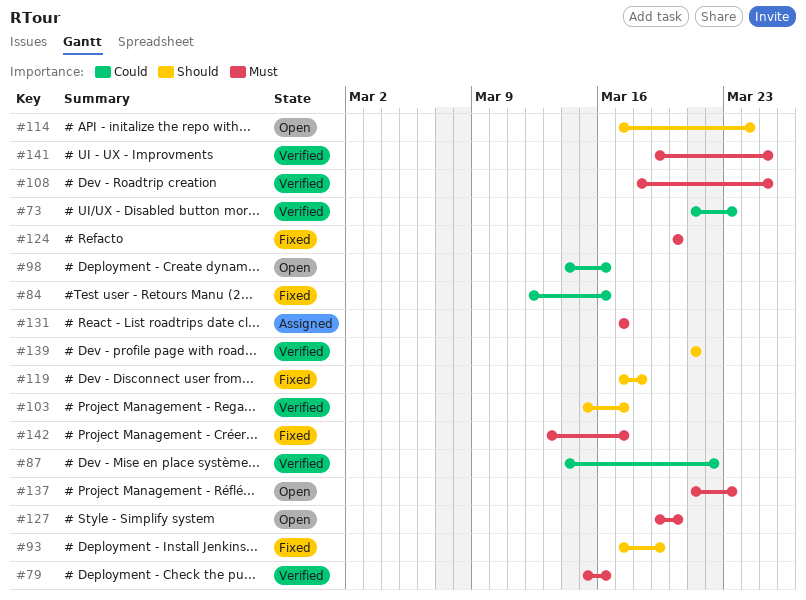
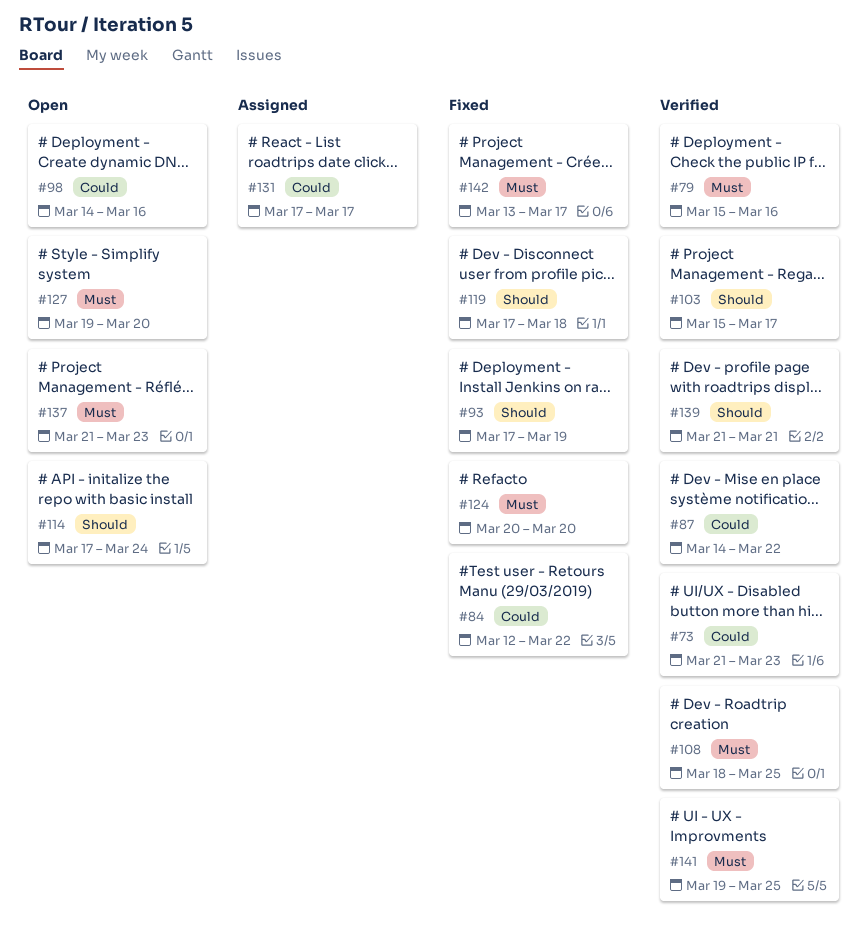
#84, due: Mar 16 -> Mar 22
#131, priority: Must -> Could

